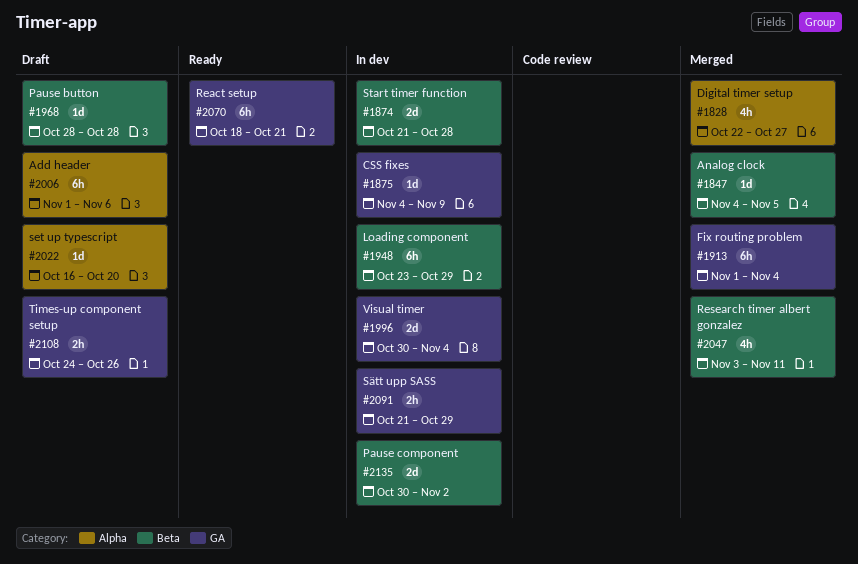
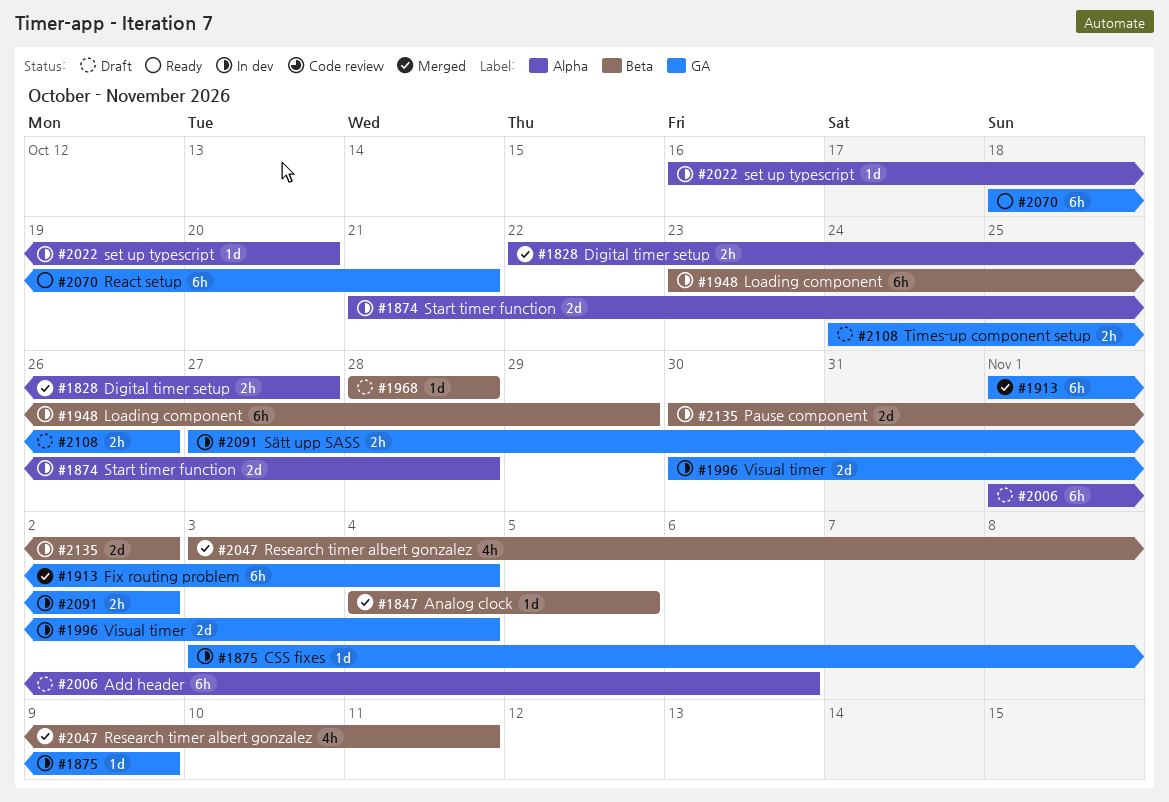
#1828, estimate: 4h -> 2h
#1874, label: Beta -> Alpha
#1875, start: Nov 4 -> Nov 3
#2022, status: Draft -> In dev
#2091, start: Oct 21 -> Oct 27
#2091, due: Oct 29 -> Nov 2

